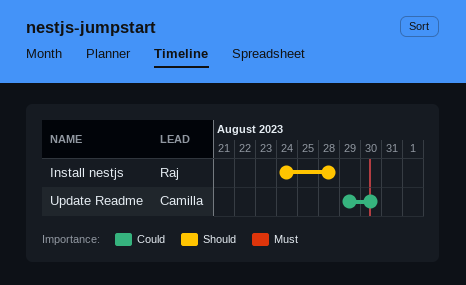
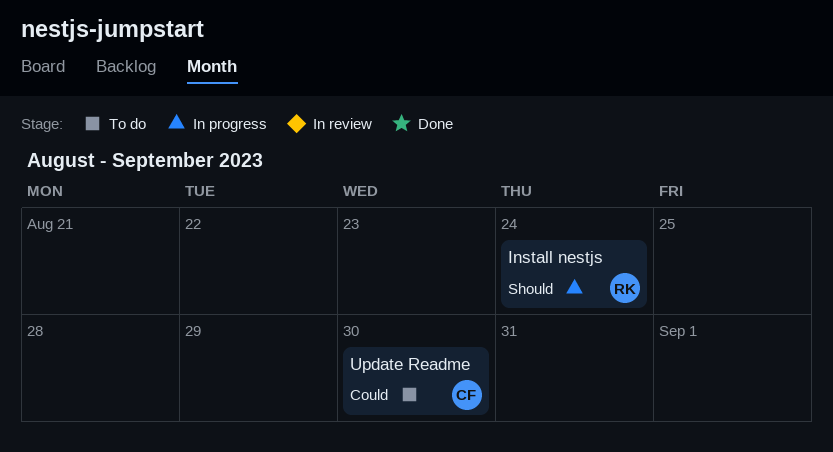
Install nestjs, due: Aug 28 -> Aug 24

